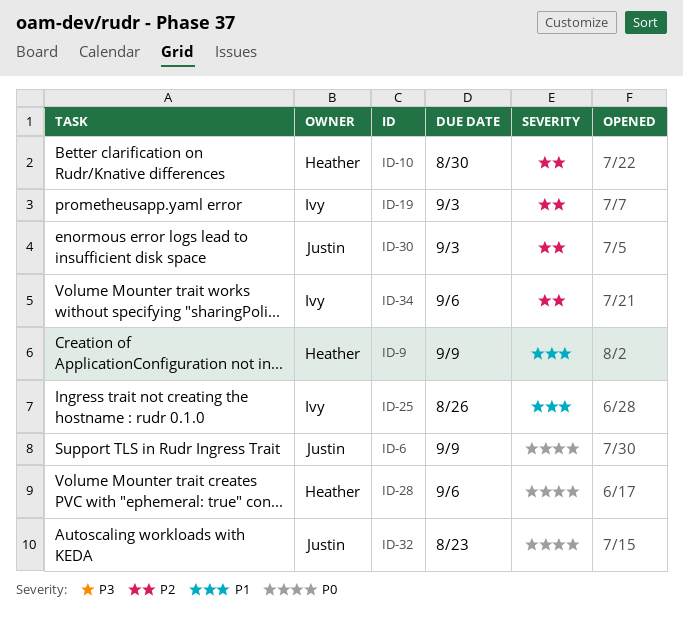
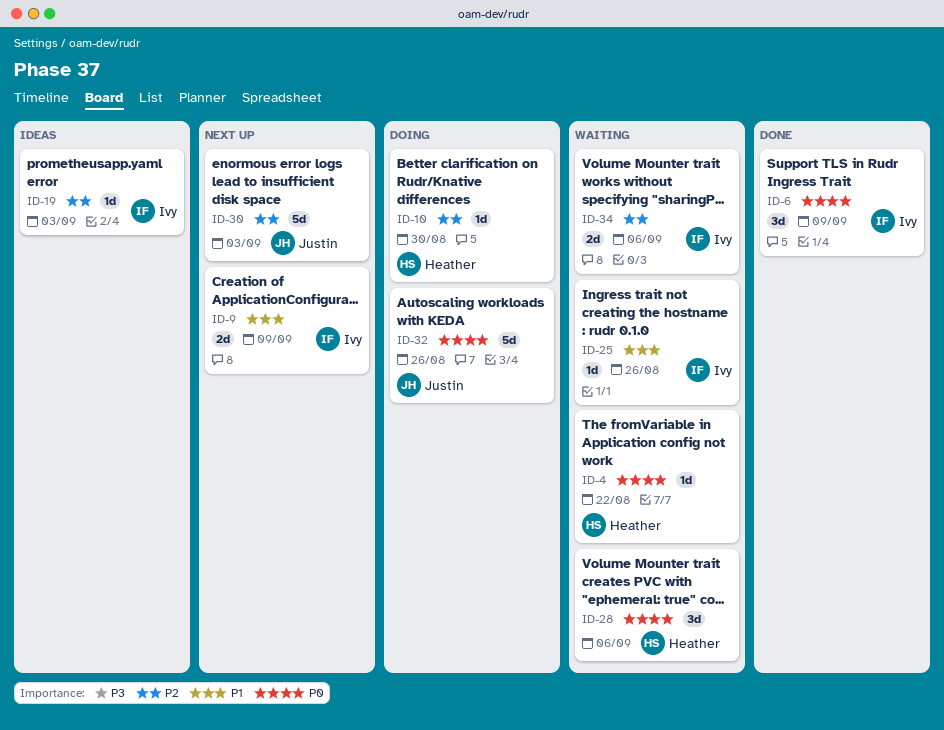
ID-4: none -> present
ID-6, owner: Justin -> Ivy
ID-9, owner: Heather -> Ivy
ID-32, due: Aug 23 -> Aug 26

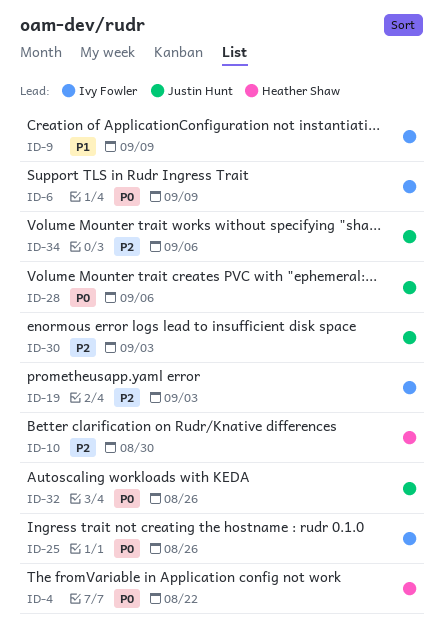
ID-25, priority: P1 -> P0
ID-28, owner: Heather Shaw -> Justin Hunt
ID-34, owner: Ivy Fowler -> Justin Hunt

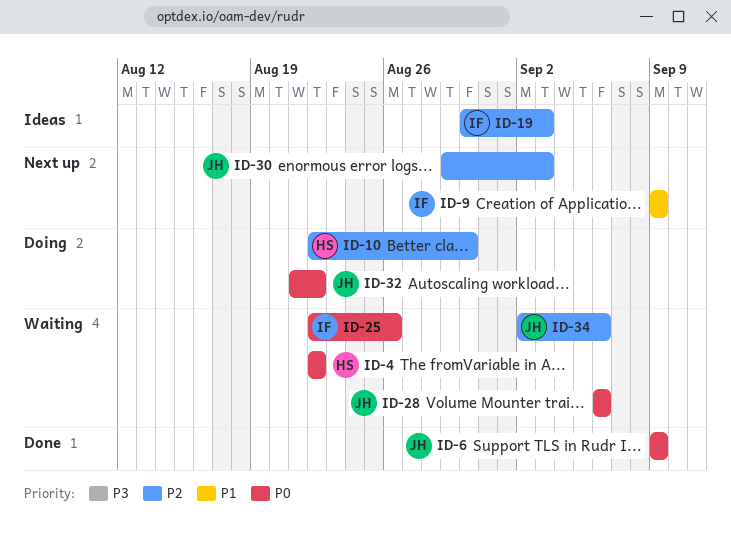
ID-6, owner: Ivy Fowler -> Justin Hunt
ID-32, due: Aug 26 -> Aug 22

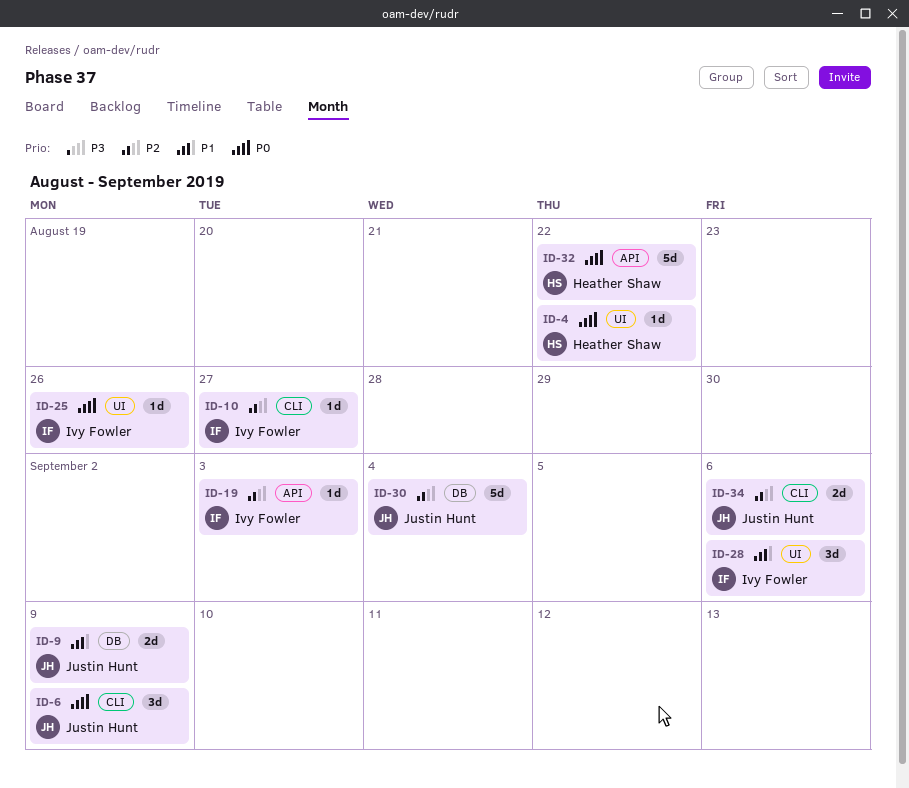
ID-9, owner: Ivy Fowler -> Justin Hunt
ID-10, owner: Heather Shaw -> Ivy Fowler
ID-10, due: Aug 30 -> Aug 27
ID-28, owner: Justin Hunt -> Ivy Fowler
ID-28, priority: P0 -> P1
ID-30, due: Sep 3 -> Sep 4
ID-32, owner: Justin Hunt -> Heather Shaw

